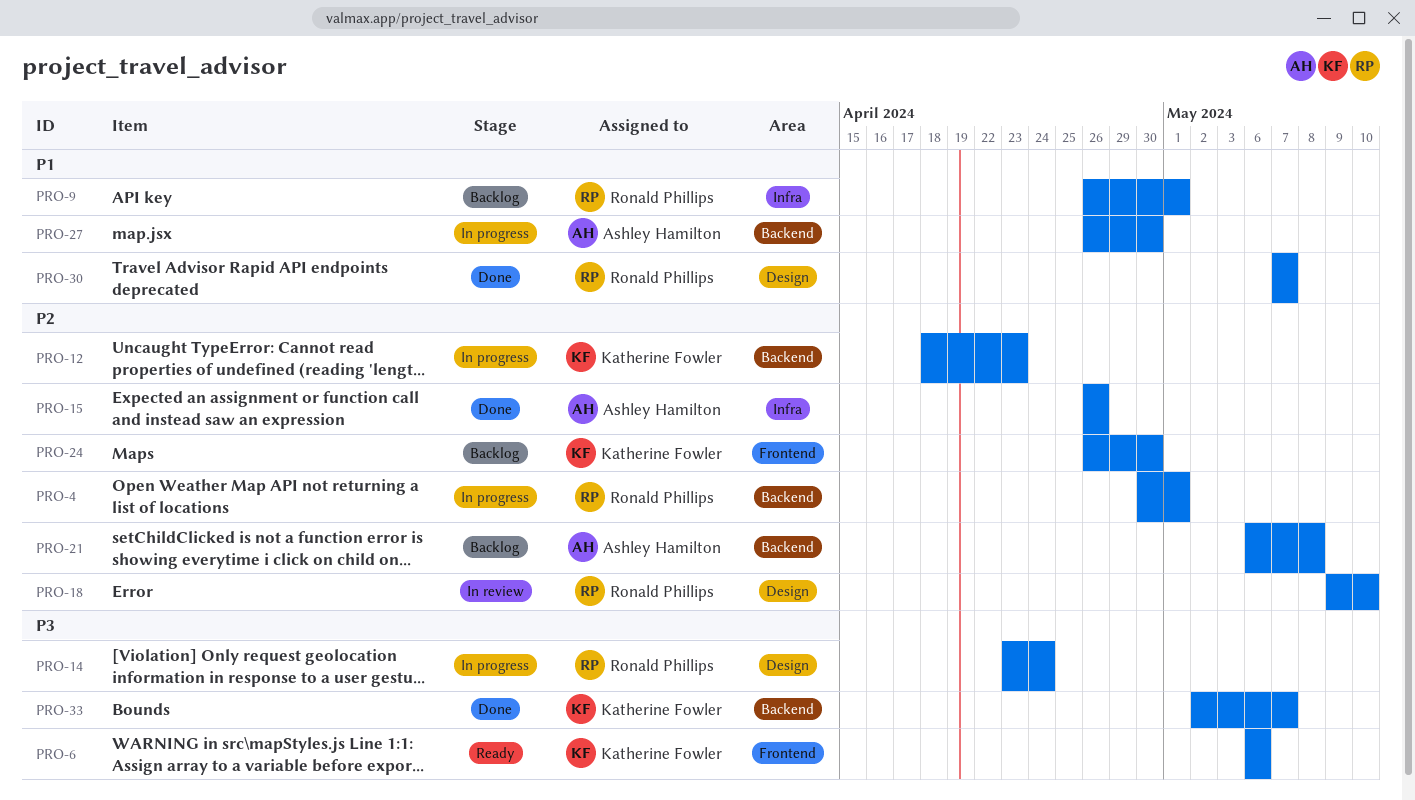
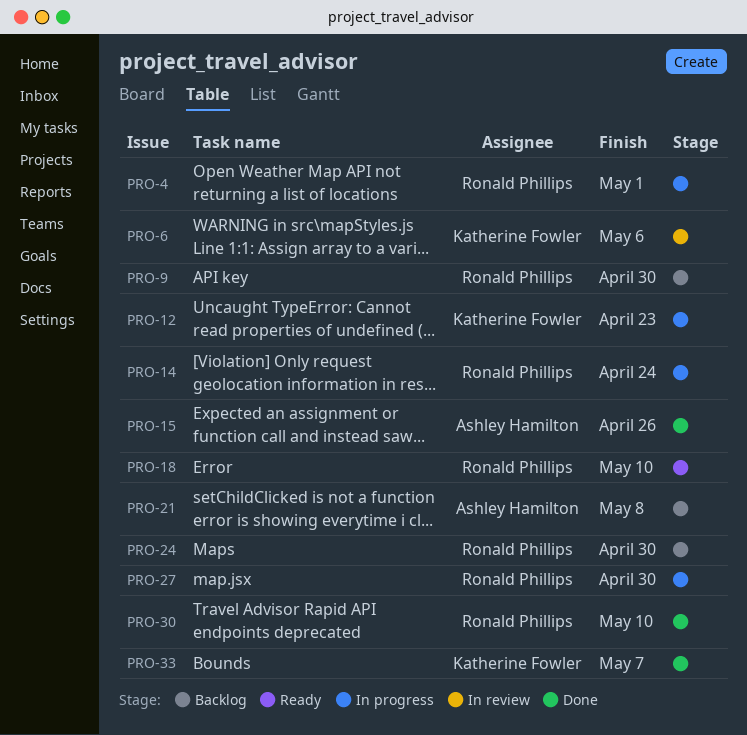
PRO-6, status: Ready -> In review
PRO-9, due: May 1 -> Apr 30
PRO-18, status: In review -> Ready
PRO-24, owner: Katherine Fowler -> Ronald Phillips
PRO-27, owner: Ashley Hamilton -> Ronald Phillips
PRO-30, due: May 7 -> May 10

